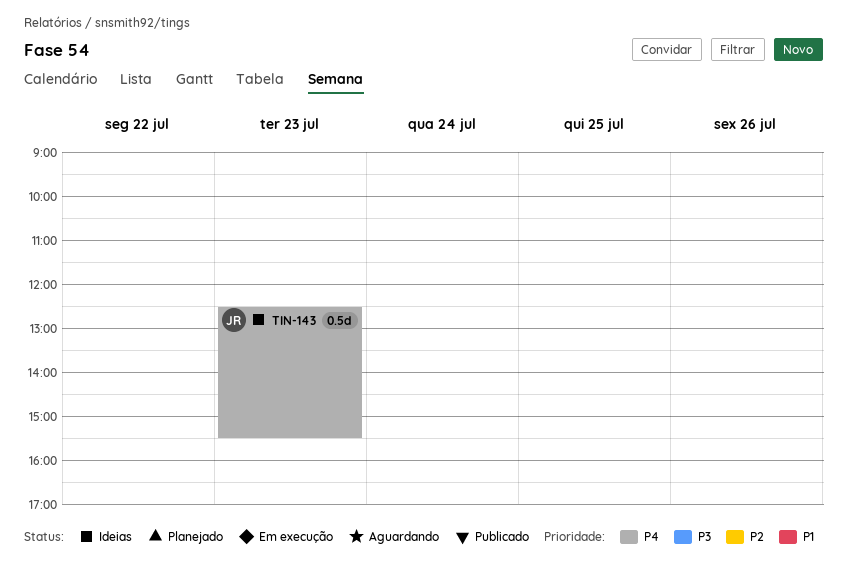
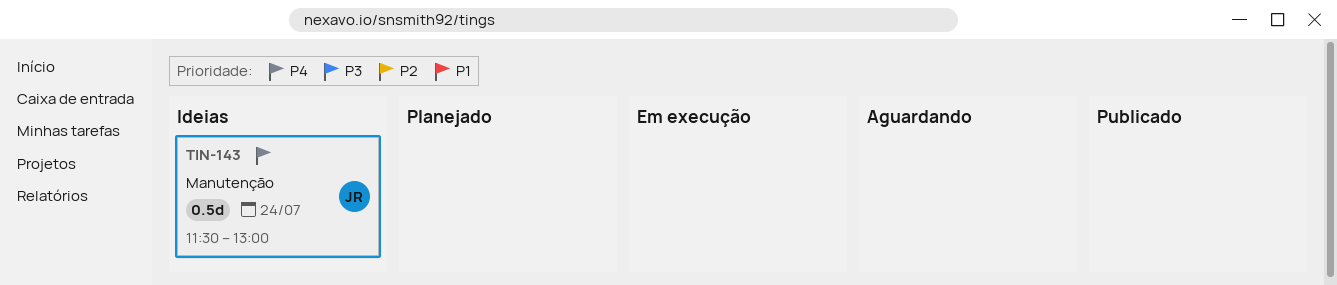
TIN-143, day: Jul 23 -> Jul 24
TIN-143, begins: 12:30 -> 11:30
TIN-143, ends: 15:30 -> 13:00

